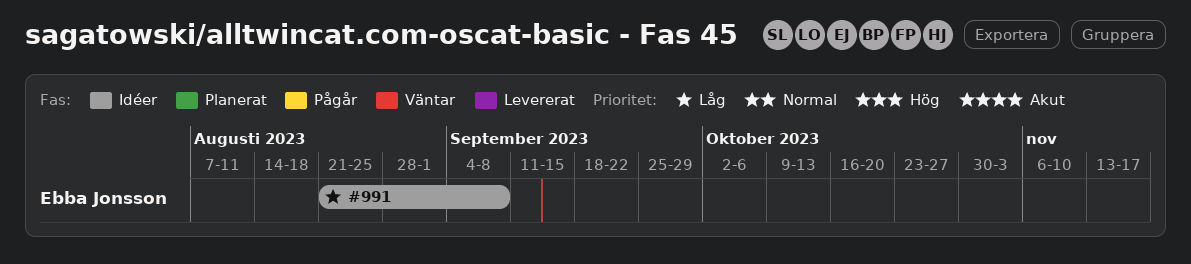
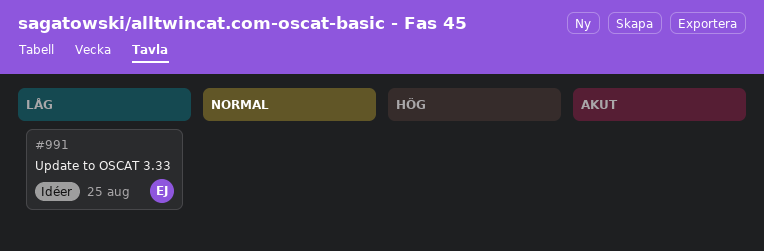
#991, due: Sep 8 -> Aug 25

